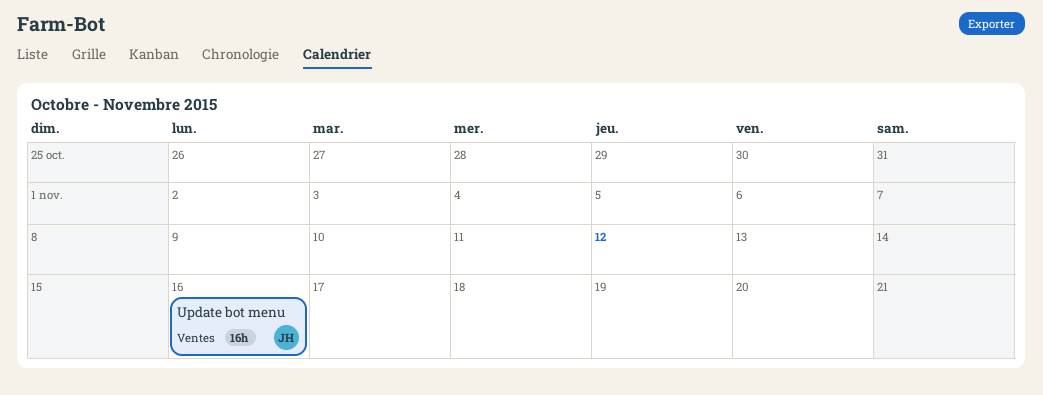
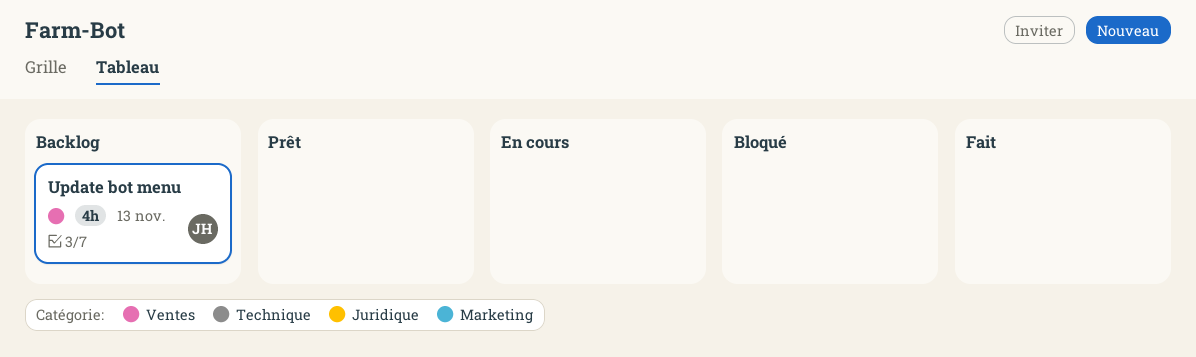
Update bot menu, estimate: 16h -> 4h
Update bot menu, due: Nov 16 -> Nov 13

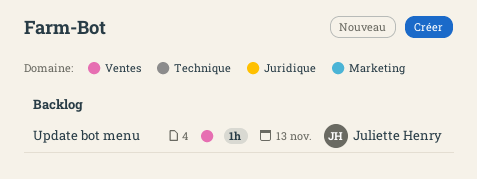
Update bot menu, estimate: 4h -> 1h

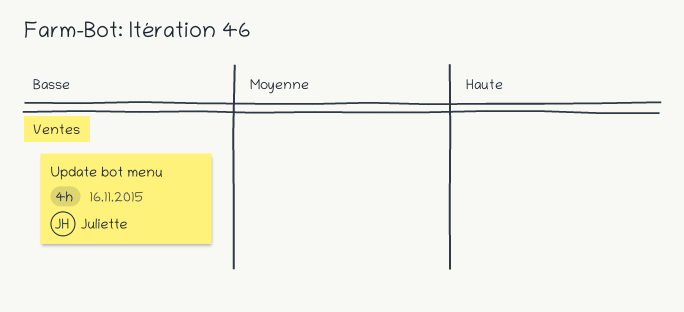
Update bot menu, estimate: 1h -> 4h
Update bot menu, due: Nov 13 -> Nov 16

